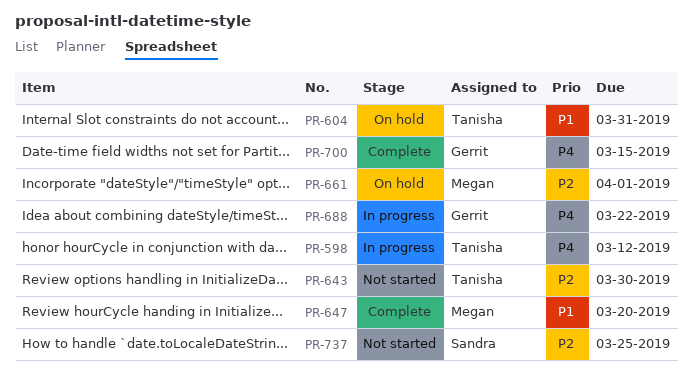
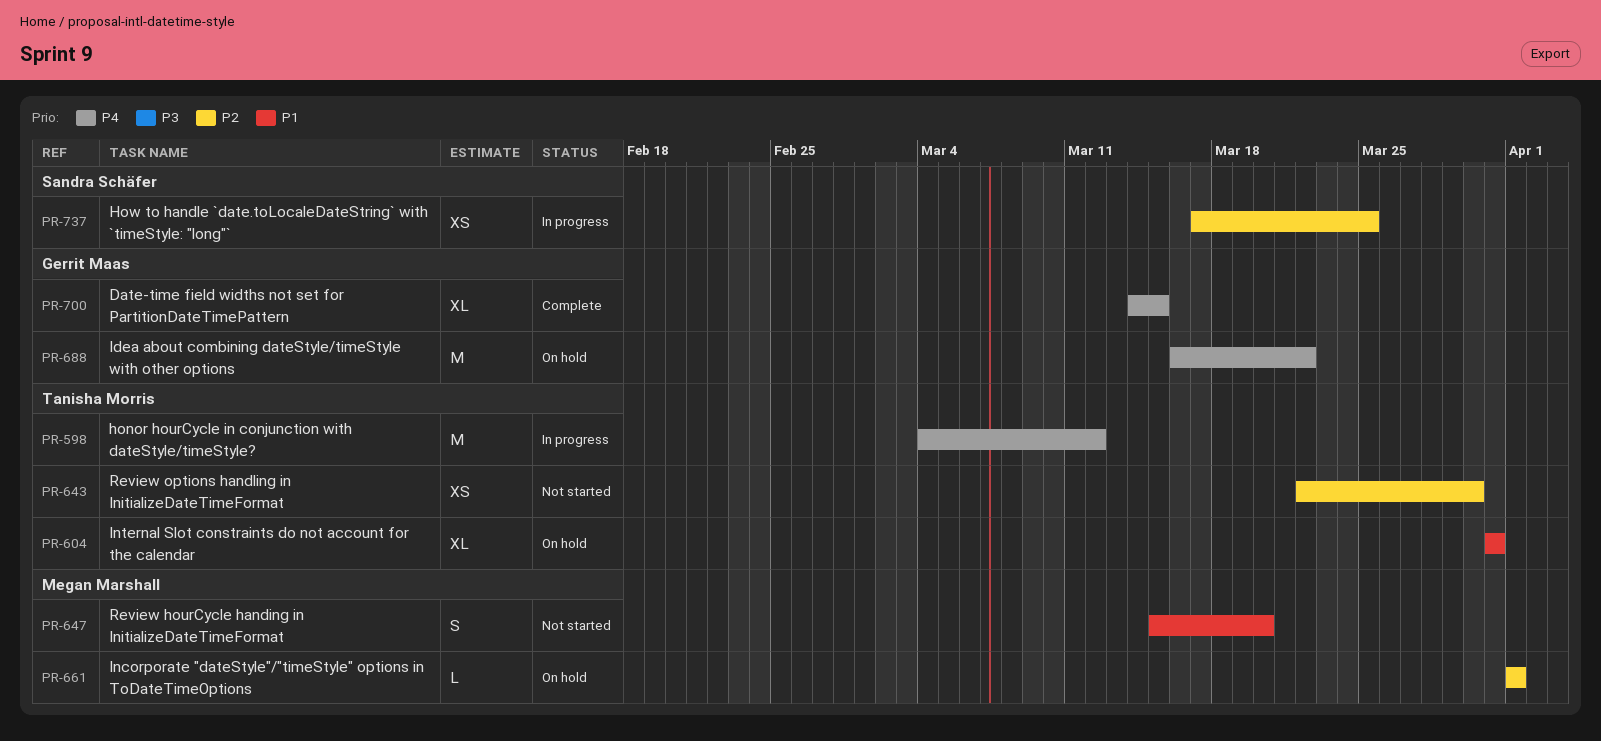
PR-647, status: Complete -> Not started
PR-688, status: In progress -> On hold
PR-737, status: Not started -> In progress

